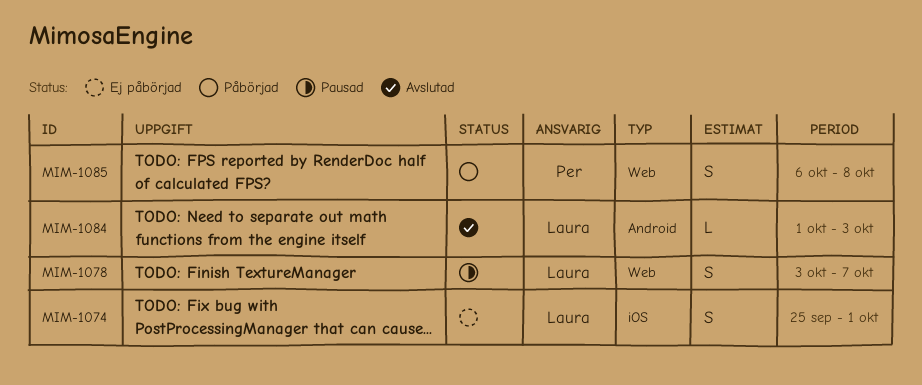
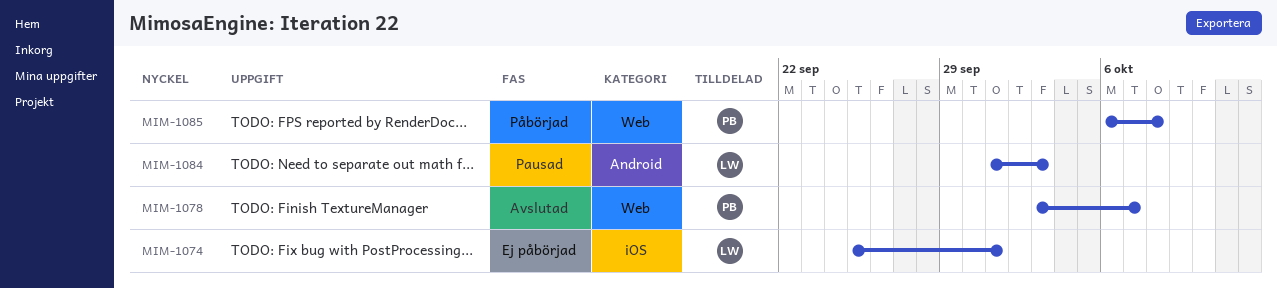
MIM-1078, status: Pausad -> Avslutad
MIM-1078, owner: Laura -> Per
MIM-1084, status: Avslutad -> Pausad

